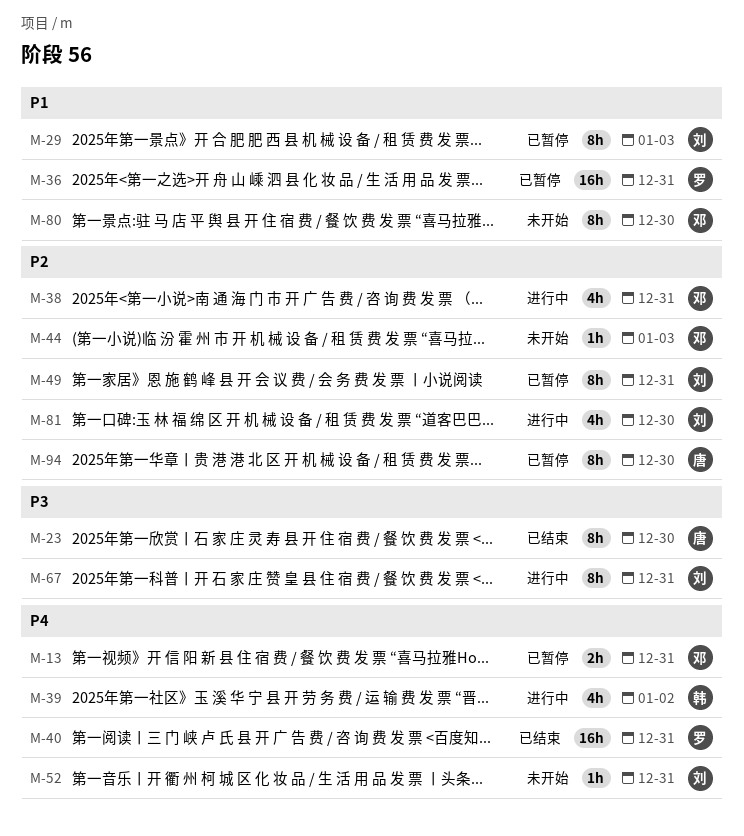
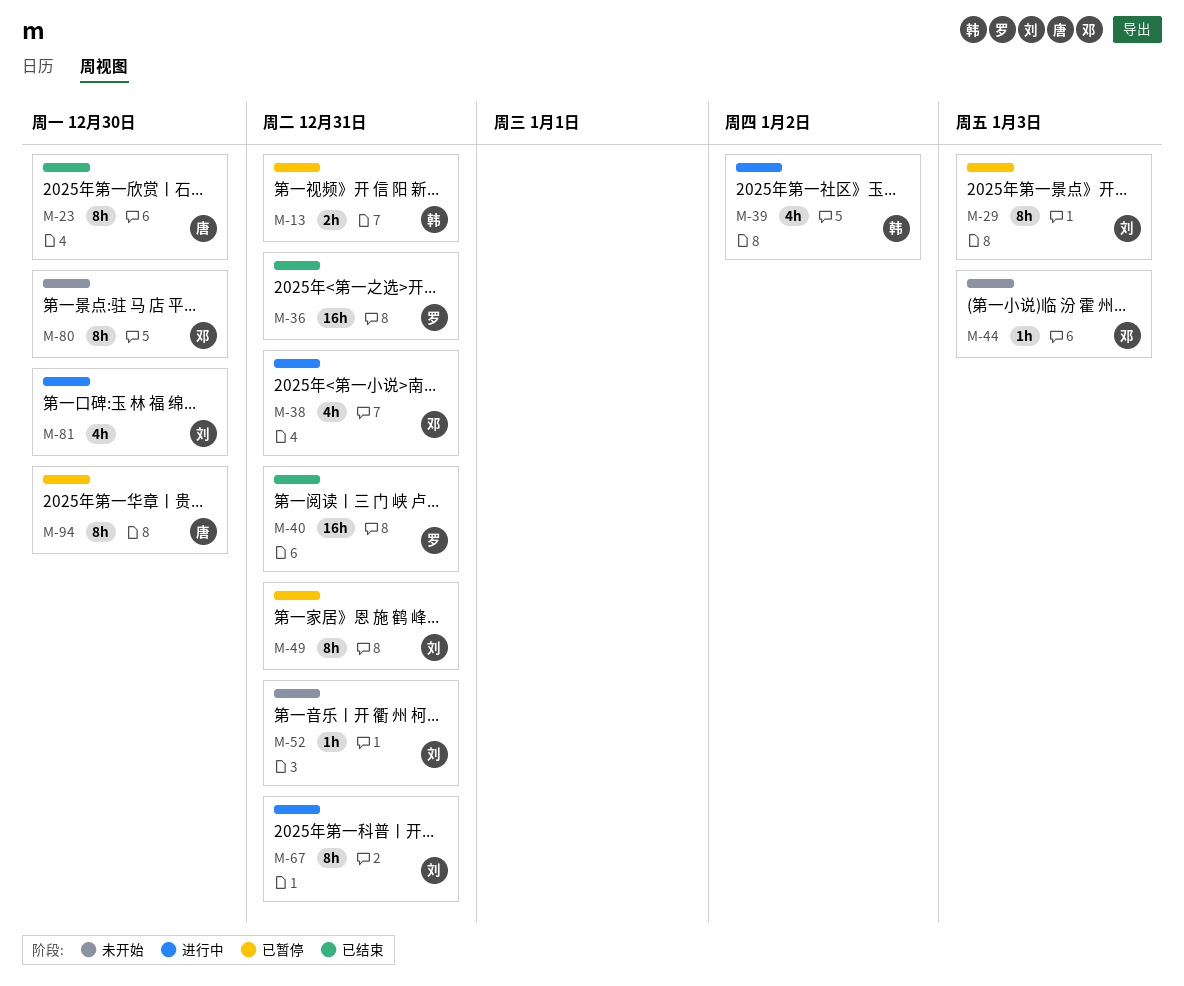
M-13, owner: 邓 -> 韩
M-36, status: 已暂停 -> 已结束

